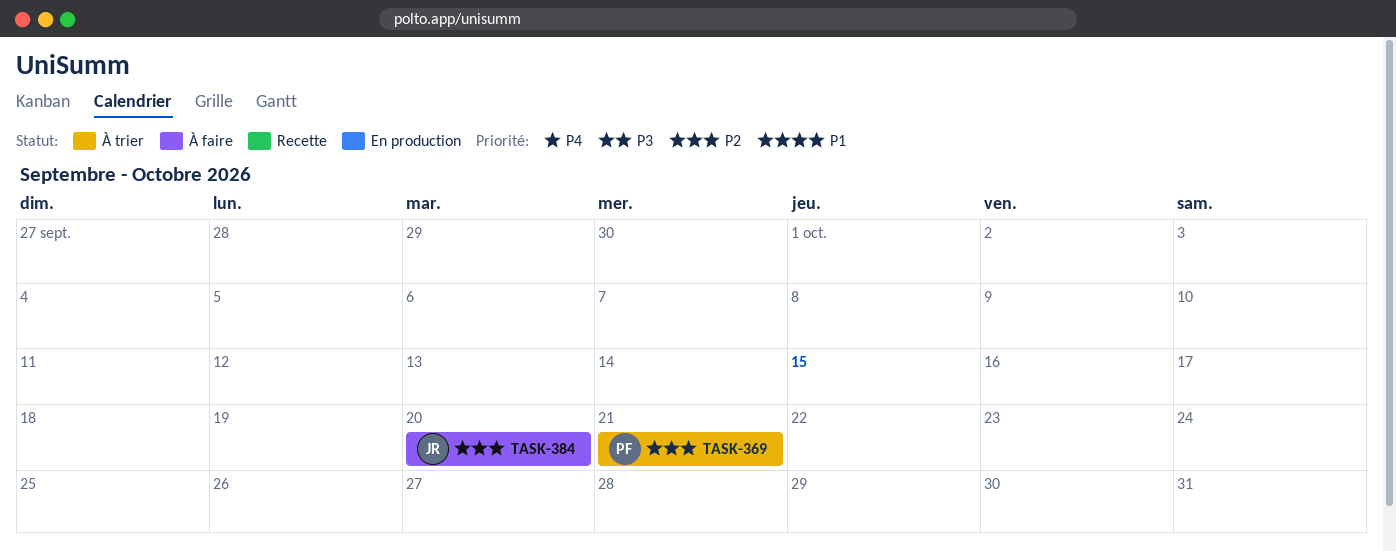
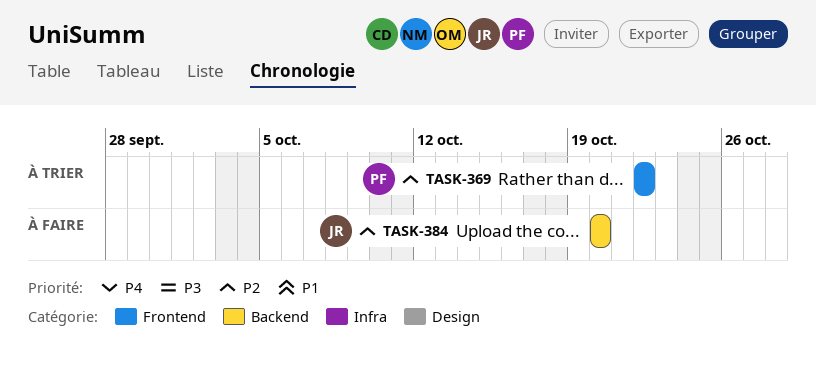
TASK-369, start: Oct 21 -> Oct 22
TASK-369, due: Oct 21 -> Oct 22

